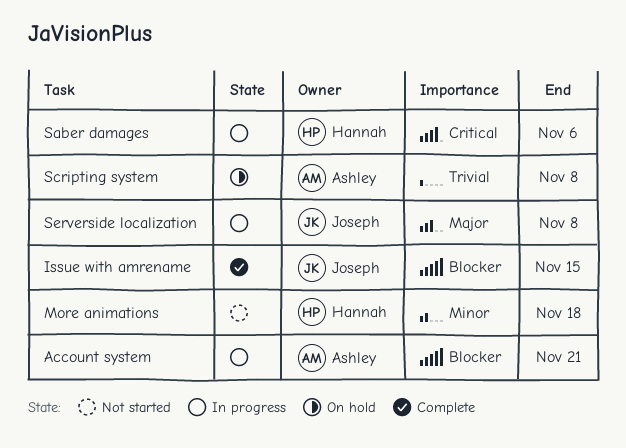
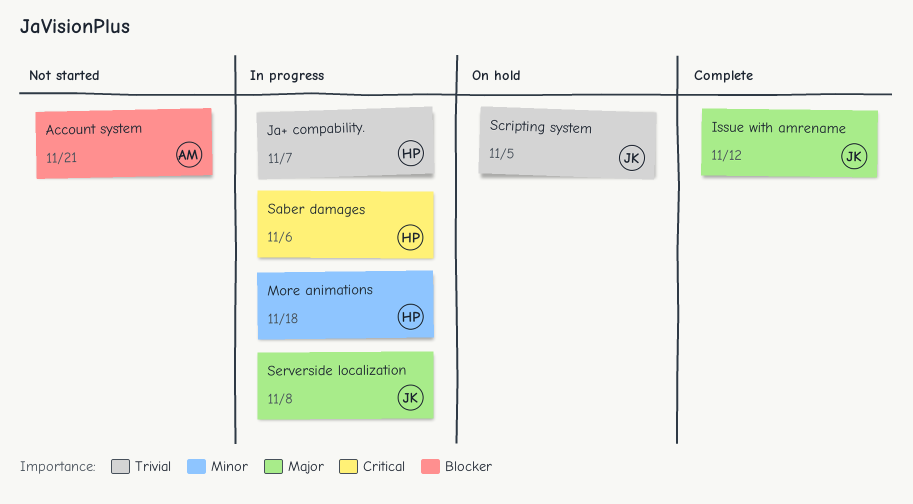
Account system, status: In progress -> Not started
Issue with amrename, priority: Blocker -> Major
Issue with amrename, due: Nov 15 -> Nov 12
Ja+ compability.: none -> present
More animations, status: Not started -> In progress
Scripting system, owner: Ashley -> Joseph
Scripting system, due: Nov 8 -> Nov 5

